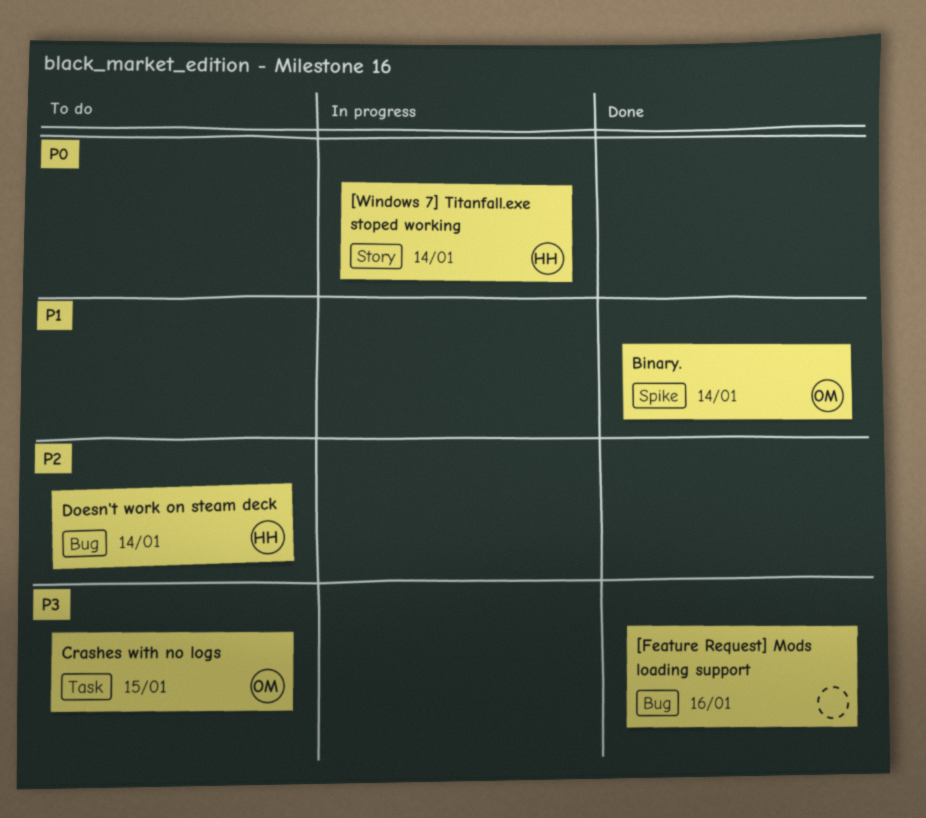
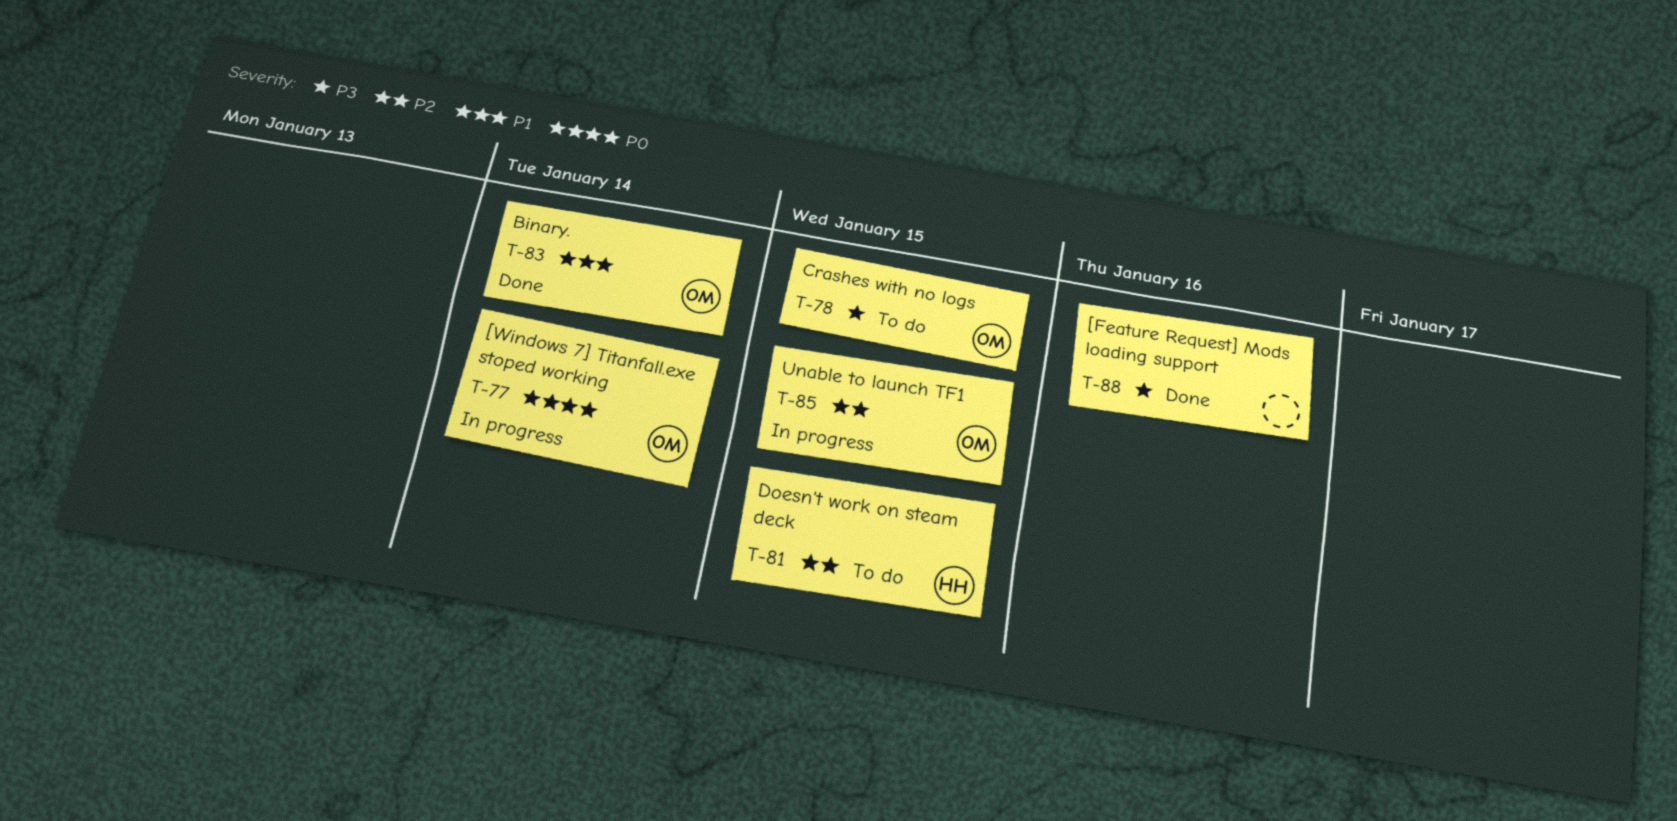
[Windows 7] Titanfall.exe stoped working, owner: HH -> OM
Doesn't work on steam deck, due: Jan 14 -> Jan 15
Unable to launch TF1: none -> present

